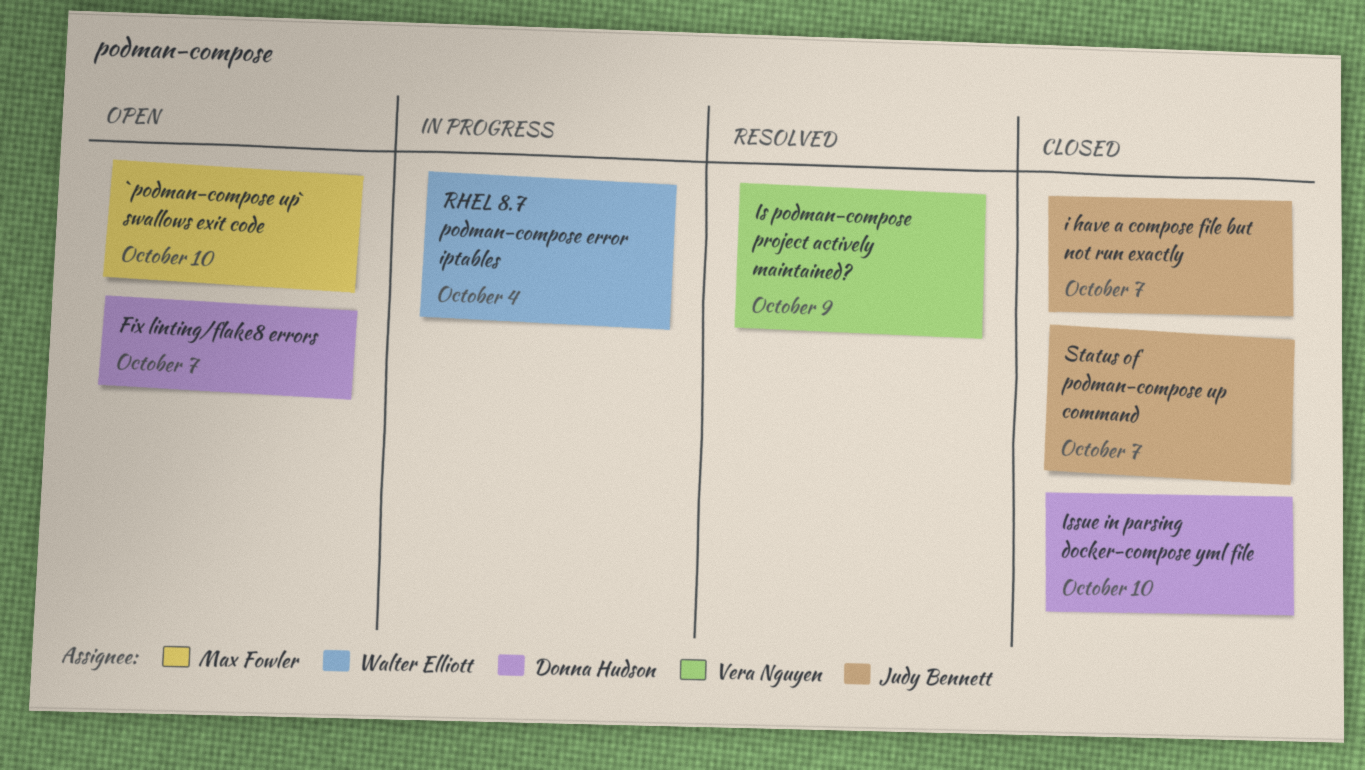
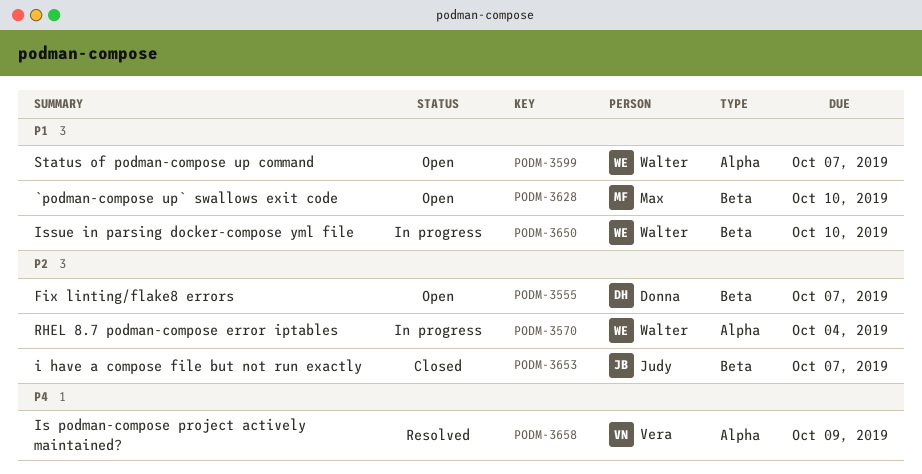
Issue in parsing docker-compose yml file, status: Closed -> In progress
Issue in parsing docker-compose yml file, owner: Donna Hudson -> Walter Elliott
Status of podman-compose up command, status: Closed -> Open
Status of podman-compose up command, owner: Judy Bennett -> Walter Elliott

